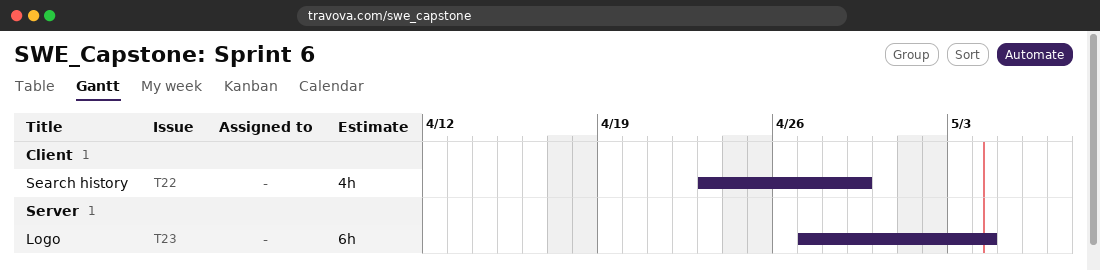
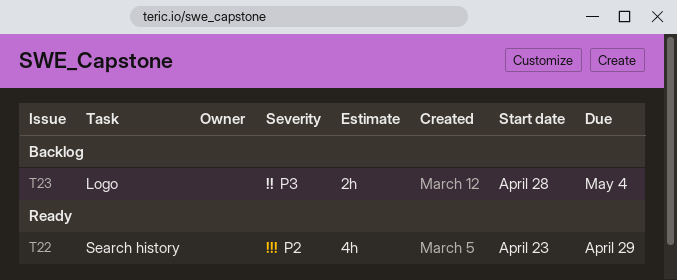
T23, estimate: 6h -> 2h
T23, start: Apr 27 -> Apr 28

